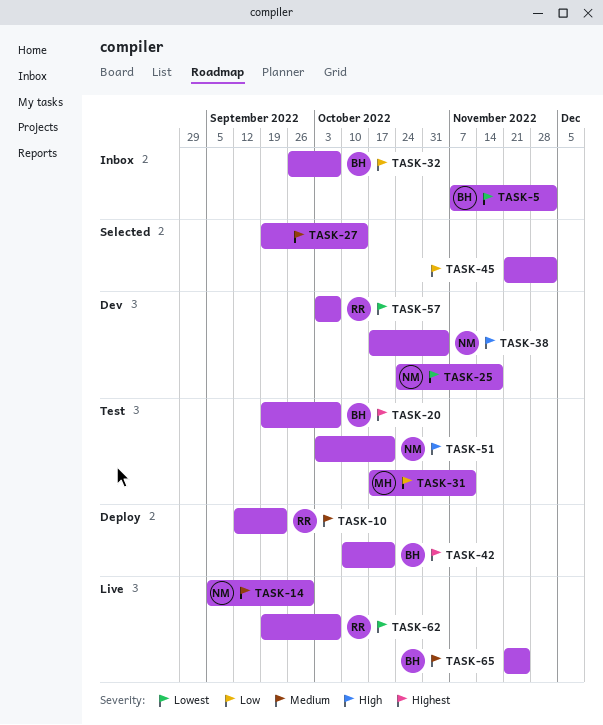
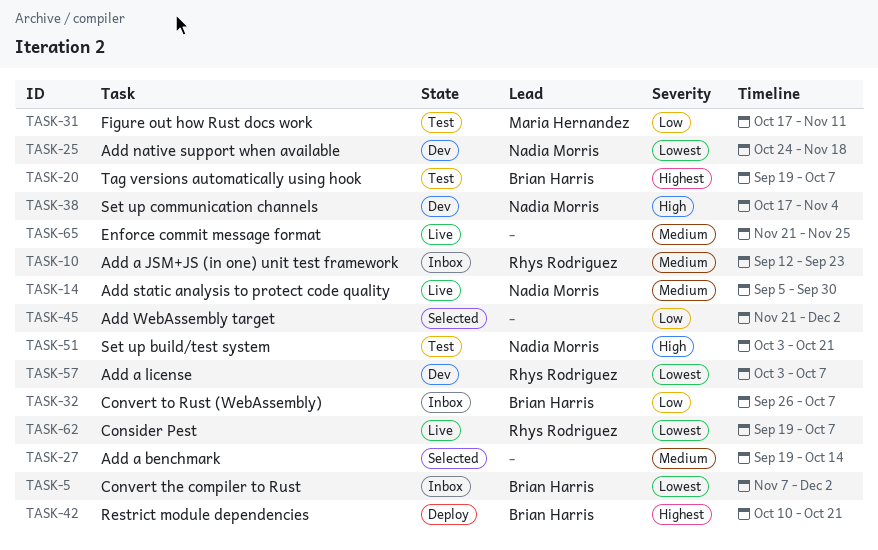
TASK-10, status: Deploy -> Inbox
TASK-65, owner: Brian Harris -> none

